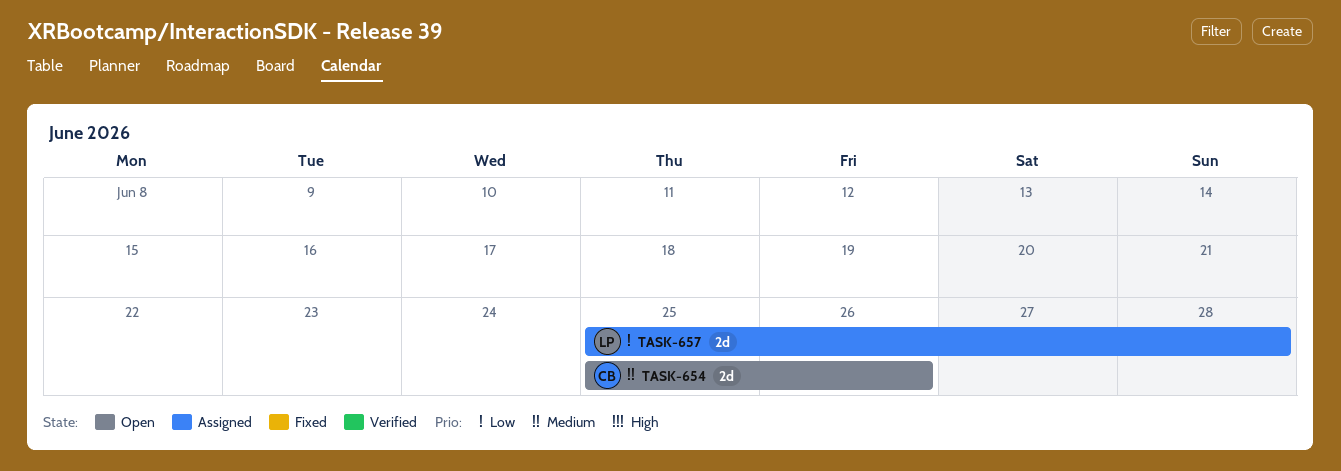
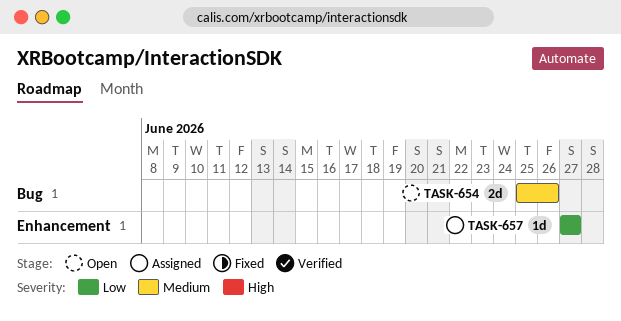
TASK-657, estimate: 2d -> 1d
TASK-657, start: Jun 25 -> Jun 27
TASK-657, due: Jun 28 -> Jun 27

